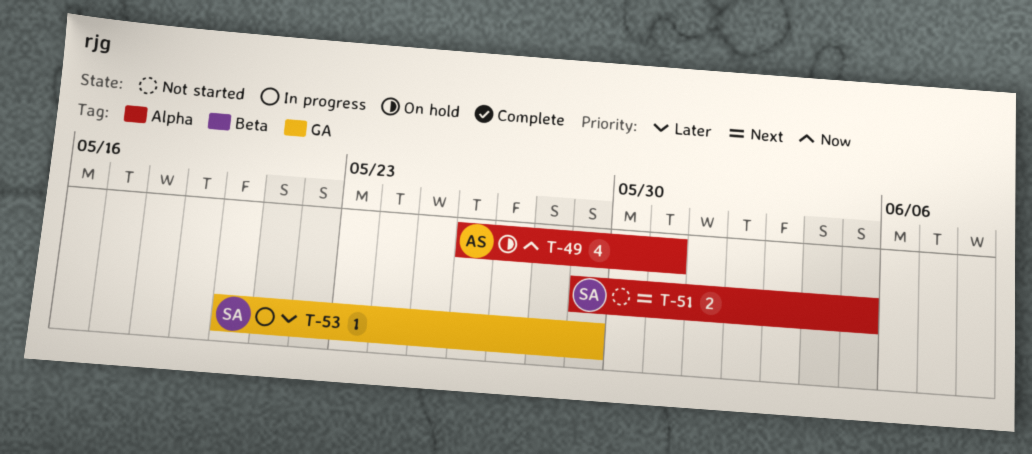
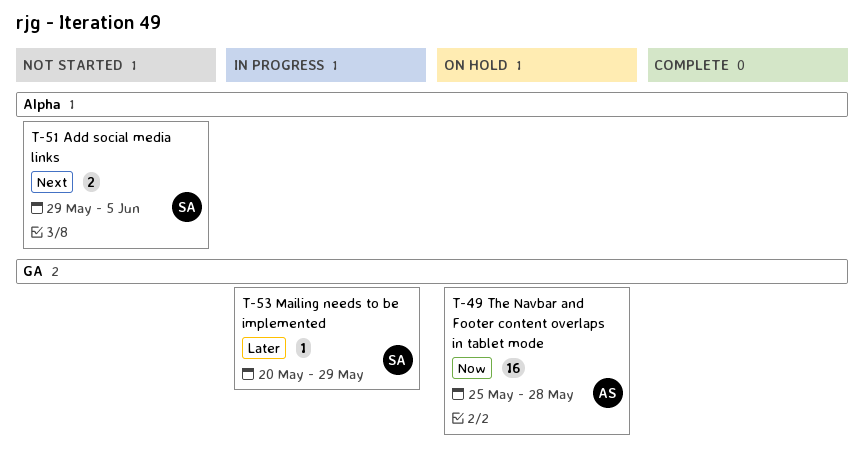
T-49, label: Alpha -> GA
T-49, estimate: 4 -> 16
T-49, start: May 26 -> May 25
T-49, due: May 31 -> May 28

